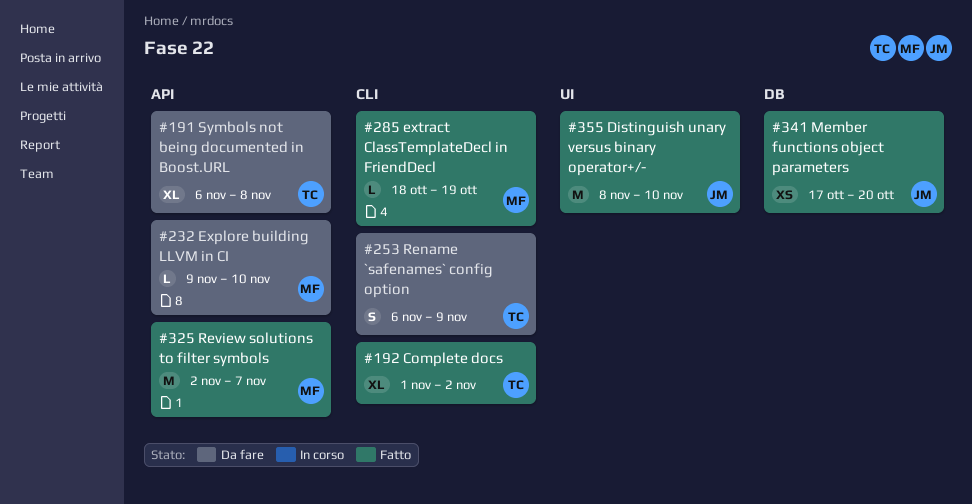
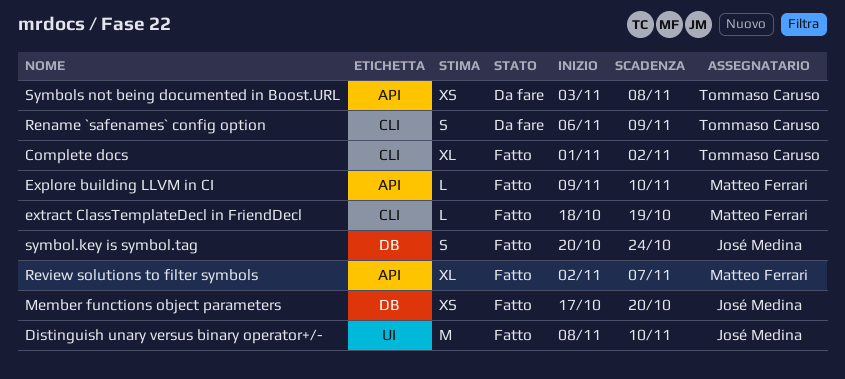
Explore building LLVM in CI, status: Da fare -> Fatto
Review solutions to filter symbols, estimate: M -> XL
symbol.key is symbol.tag: none -> present
Symbols not being documented in Boost.URL, estimate: XL -> XS
Symbols not being documented in Boost.URL, start: Nov 6 -> Nov 3

